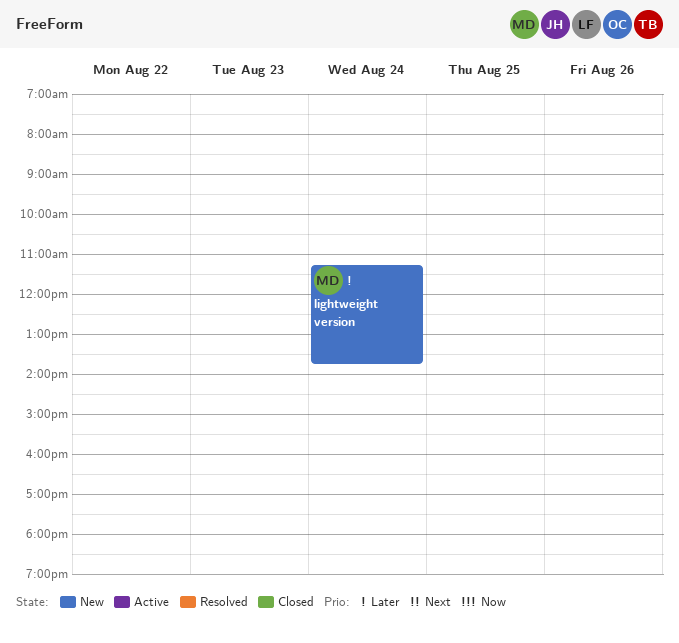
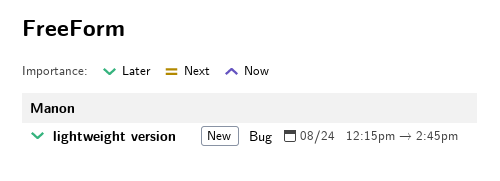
lightweight version, begins: 11:15 -> 12:15
lightweight version, ends: 13:45 -> 14:45

